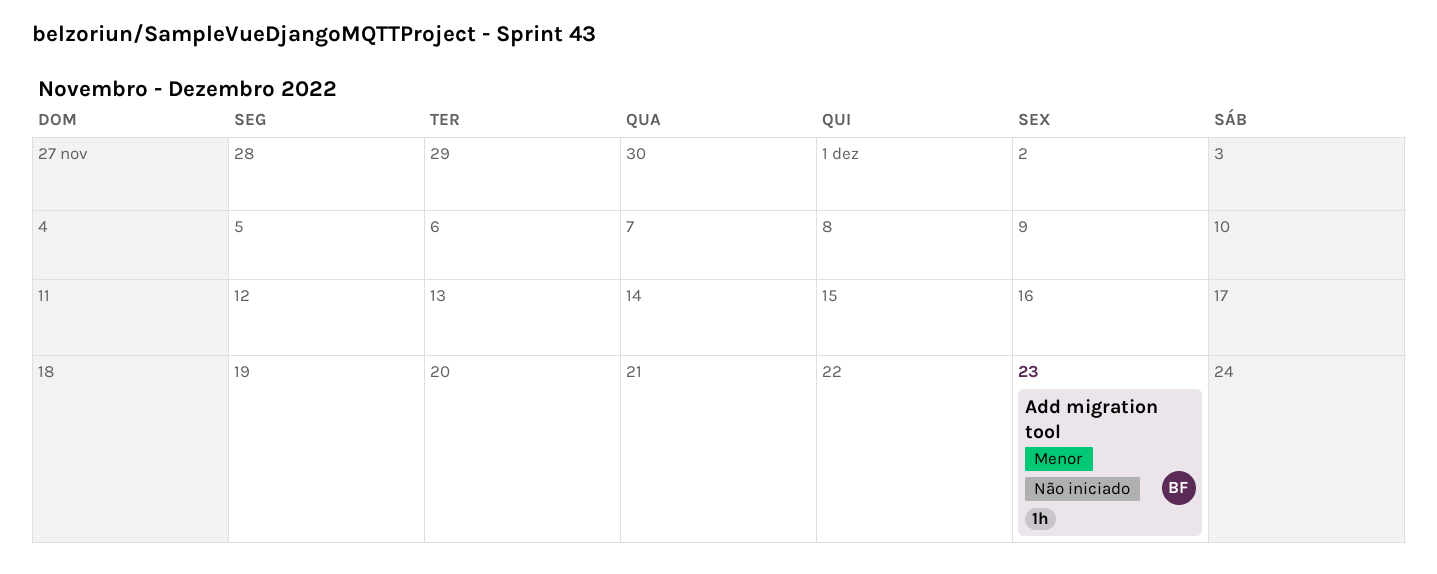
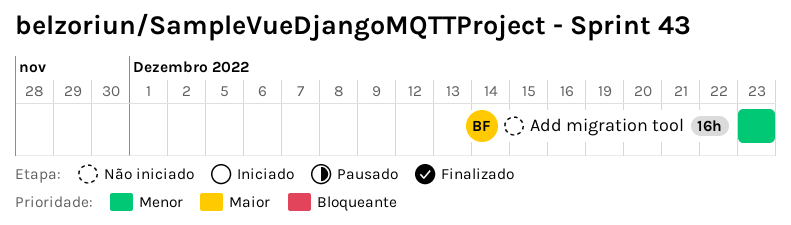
Add migration tool, estimate: 1h -> 16h

